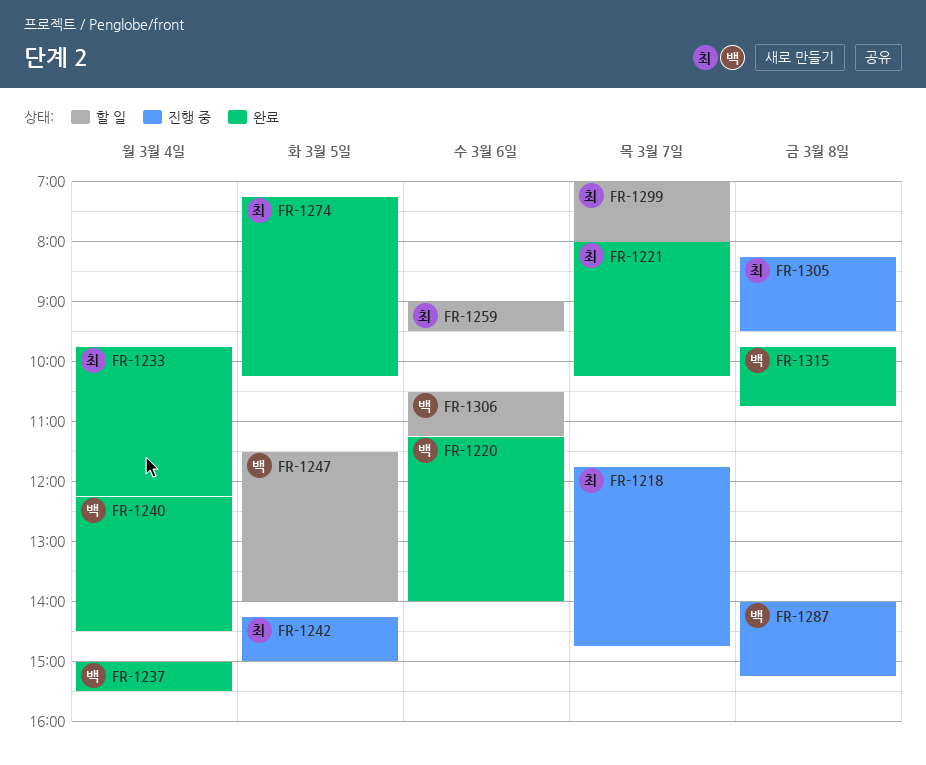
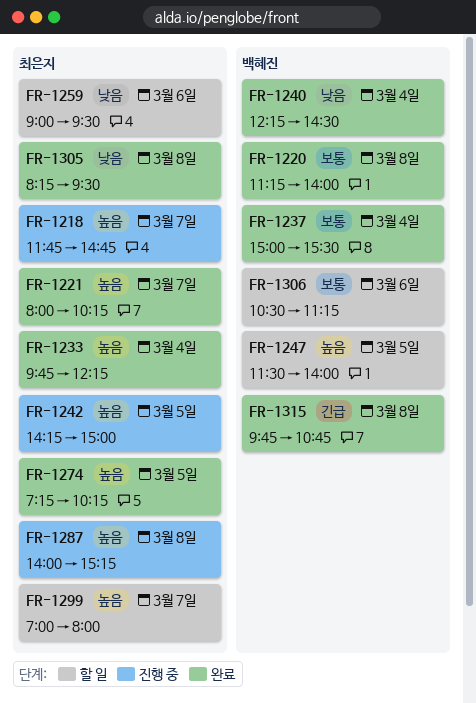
FR-1220, day: Mar 6 -> Mar 8
FR-1287, owner: 백혜진 -> 최은지
FR-1305, status: 진행 중 -> 완료

